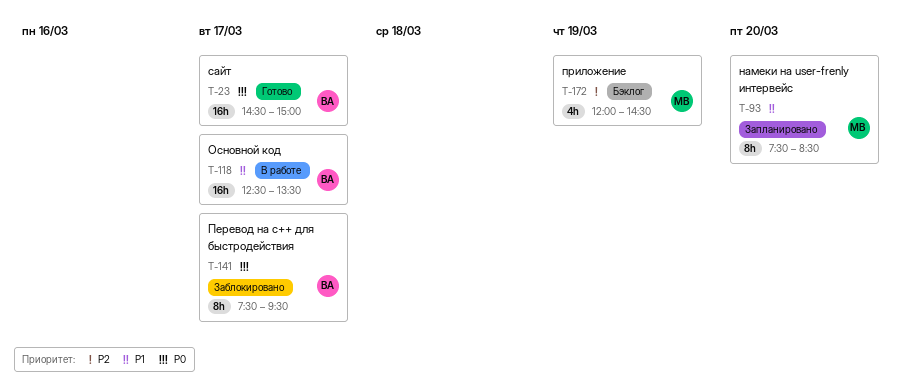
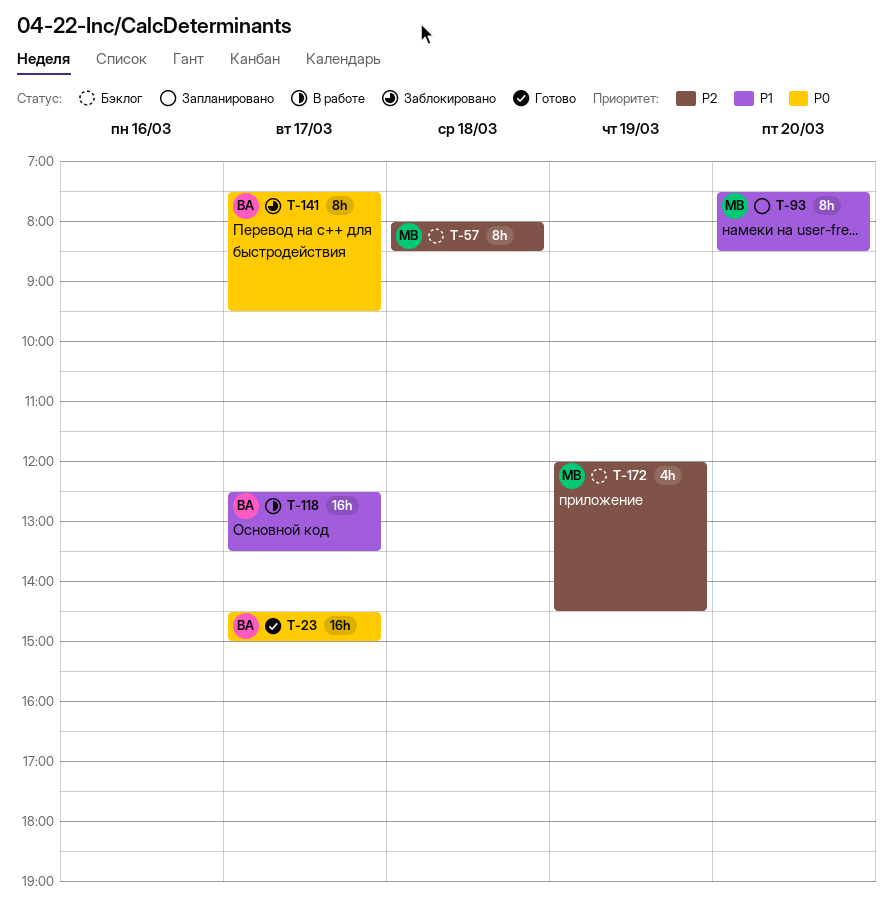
T-57: none -> present

